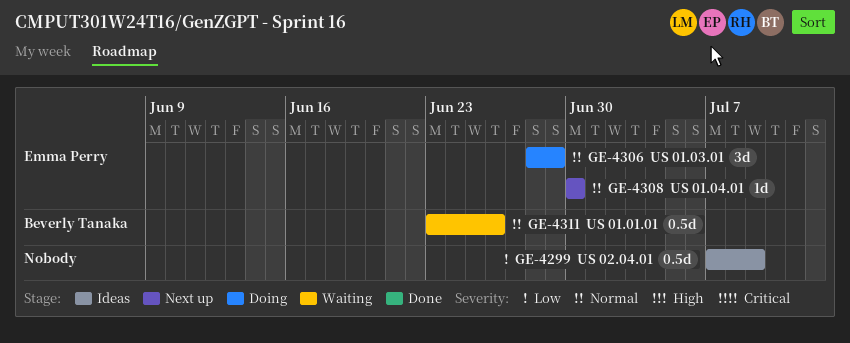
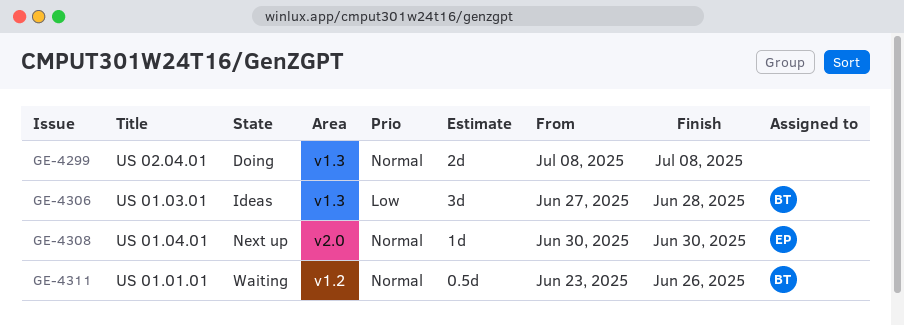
GE-4299, status: Ideas -> Doing
GE-4299, priority: Low -> Normal
GE-4299, estimate: 0.5d -> 2d
GE-4299, start: Jul 7 -> Jul 8
GE-4299, due: Jul 9 -> Jul 8
GE-4306, status: Doing -> Ideas
GE-4306, owner: Emma Perry -> Beverly Tanaka
GE-4306, priority: Normal -> Low
GE-4306, start: Jun 28 -> Jun 27
GE-4306, due: Jun 29 -> Jun 28

